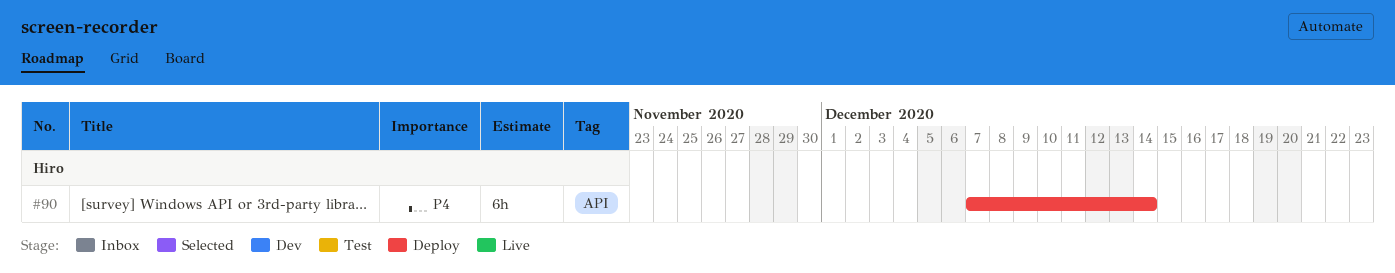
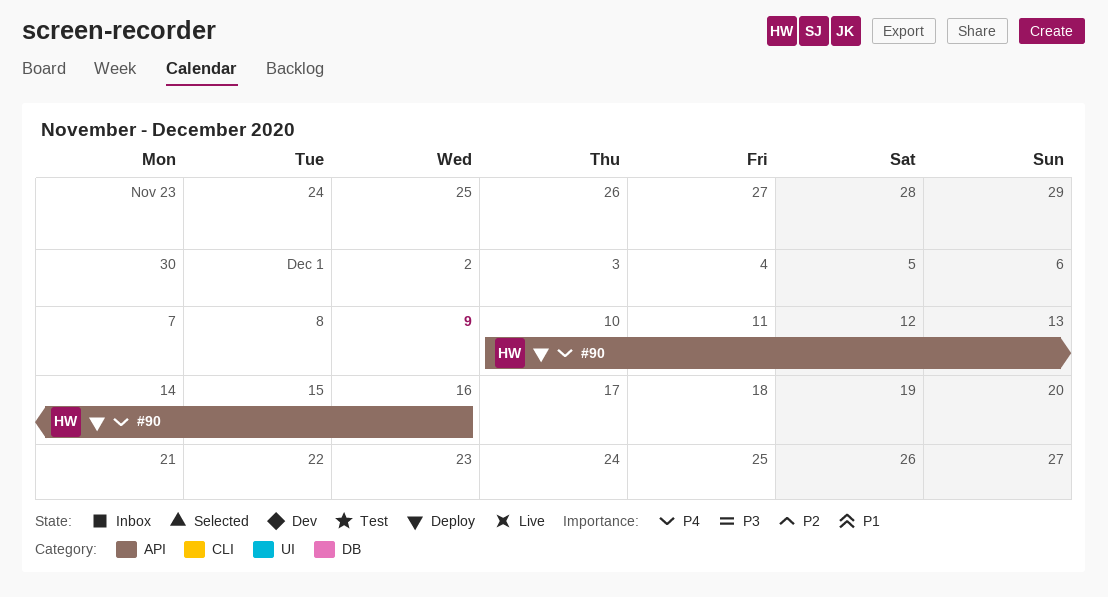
#90, start: Dec 7 -> Dec 10
#90, due: Dec 14 -> Dec 16

